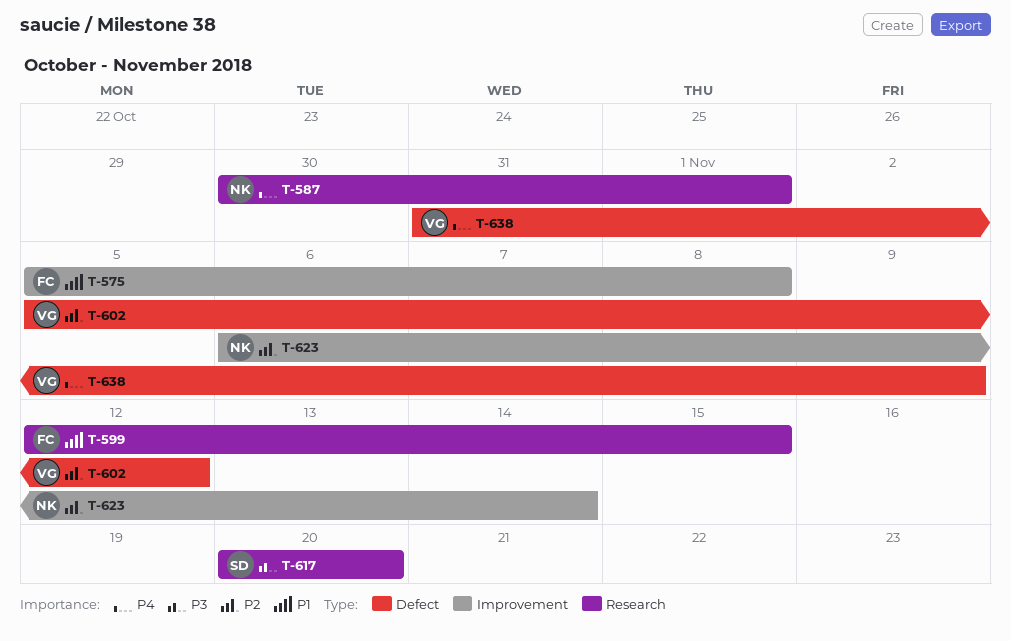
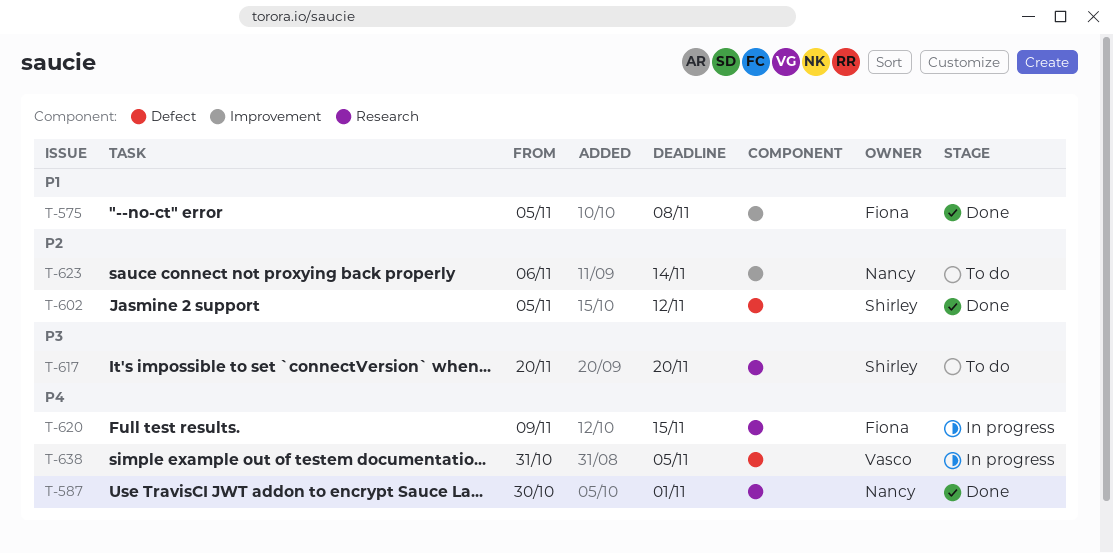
T-599: present -> none
T-602, owner: Vasco -> Shirley
T-620: none -> present
T-638, due: Nov 9 -> Nov 5

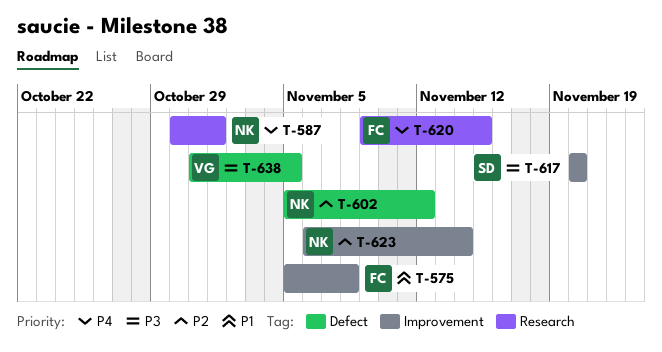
T-602, owner: Shirley -> Nancy
T-617, label: Research -> Improvement
T-638, priority: P4 -> P3

